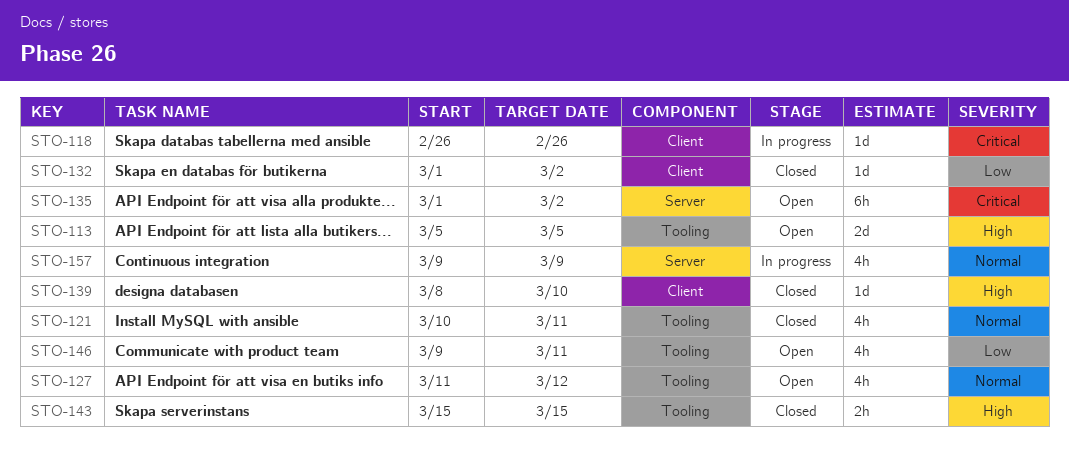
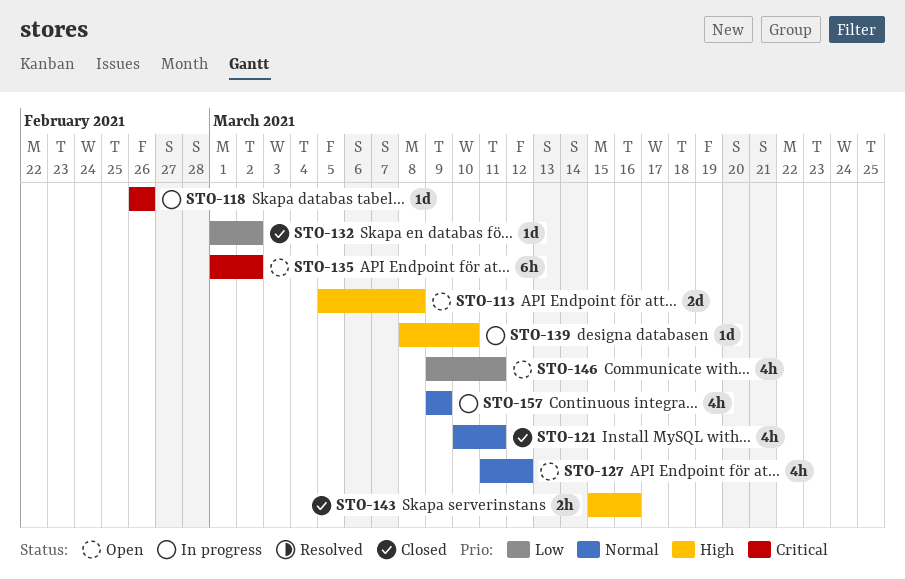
STO-113, due: Mar 5 -> Mar 8
STO-139, status: Closed -> In progress
STO-143, due: Mar 15 -> Mar 16

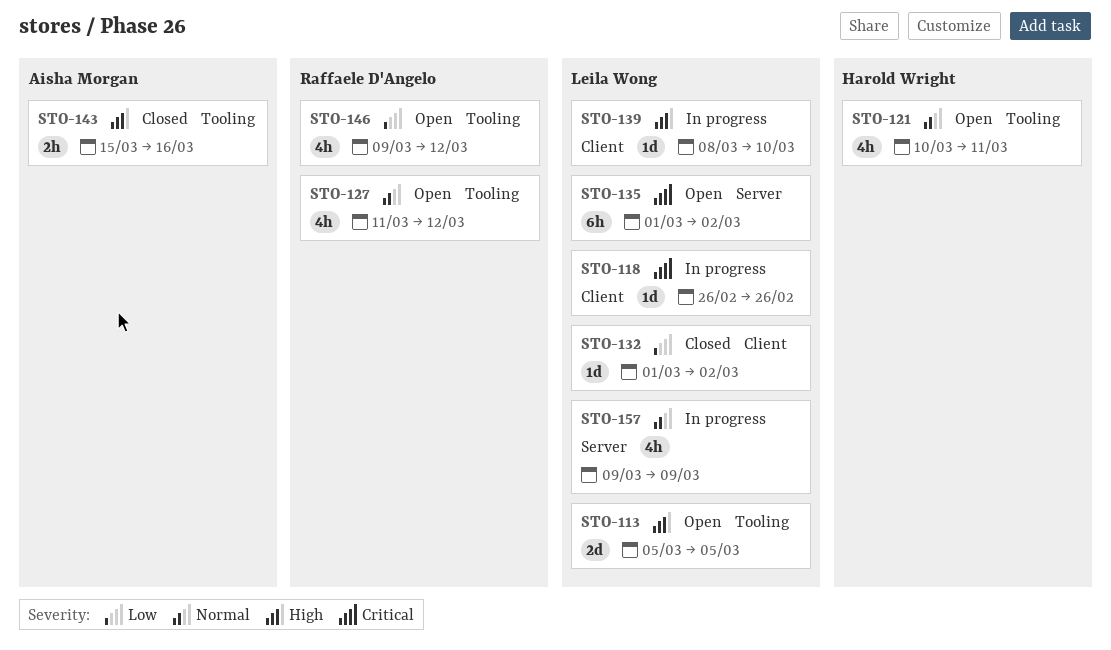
STO-113, due: Mar 8 -> Mar 5
STO-121, status: Closed -> Open
STO-146, due: Mar 11 -> Mar 12

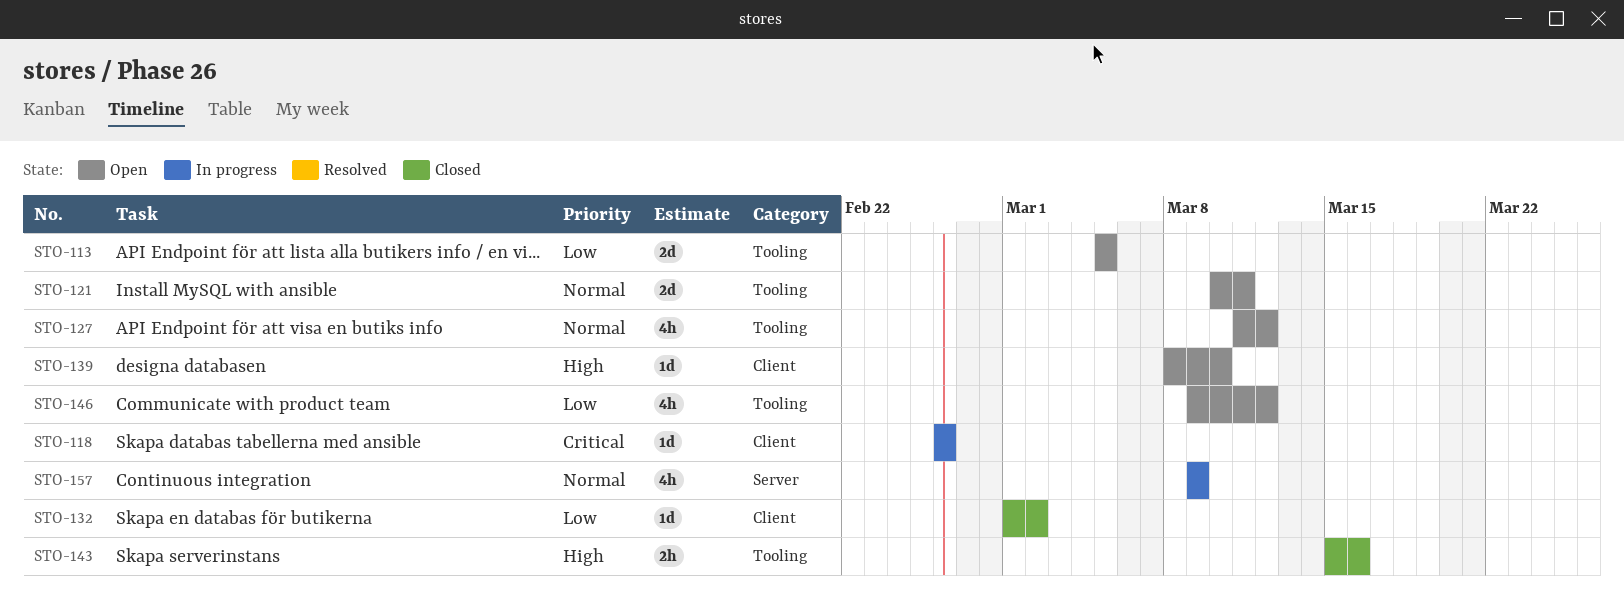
STO-113, priority: High -> Low
STO-121, estimate: 4h -> 2d
STO-135: present -> none
STO-139, status: In progress -> Open

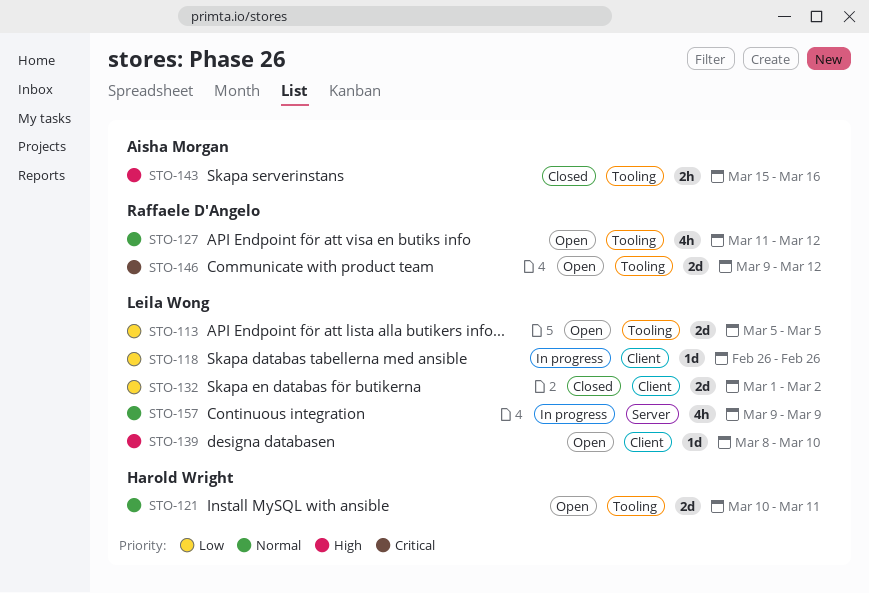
STO-118, priority: Critical -> Low
STO-132, estimate: 1d -> 2d
STO-146, priority: Low -> Critical
STO-146, estimate: 4h -> 2d

